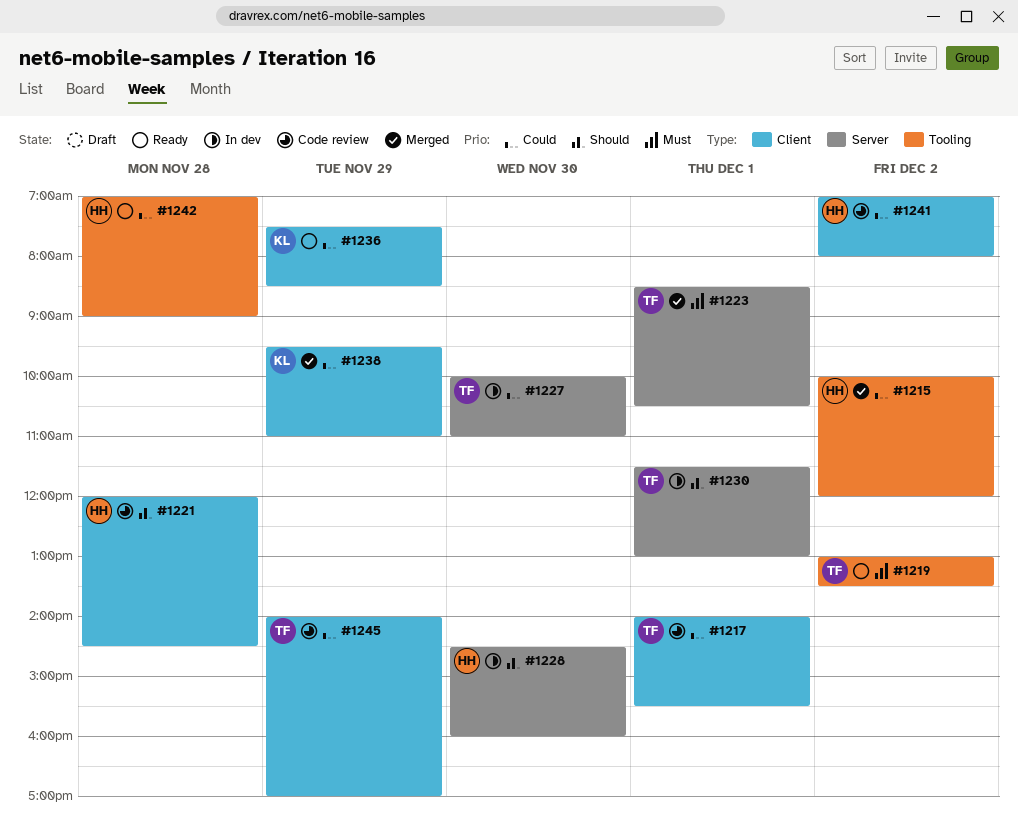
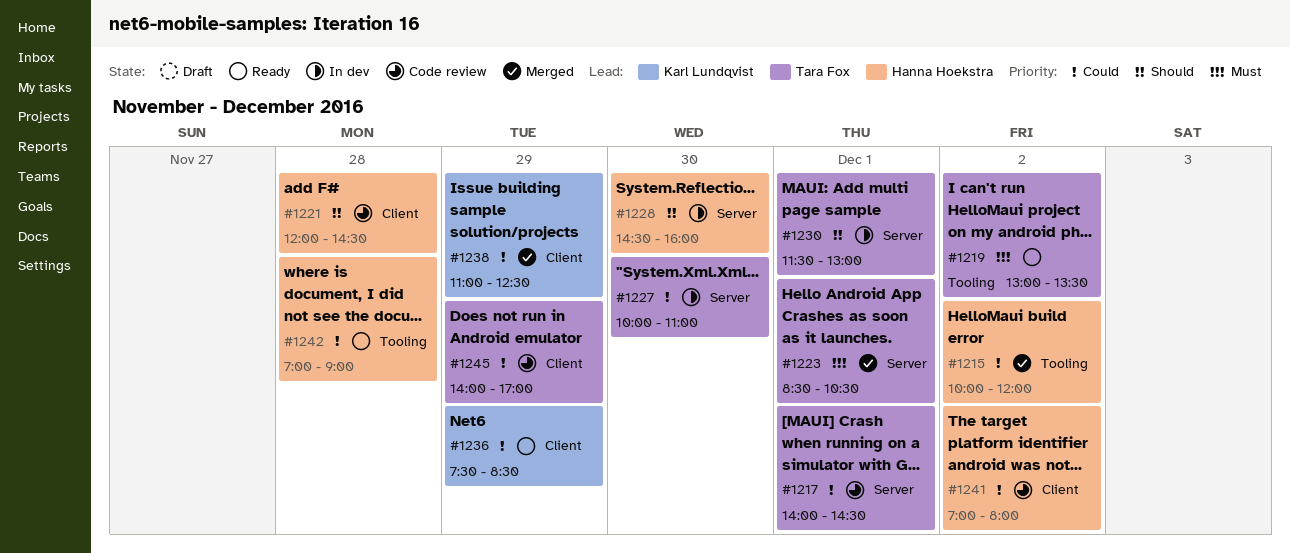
#1217, label: Client -> Server
#1217, ends: 15:30 -> 14:30
#1238, begins: 09:30 -> 11:00
#1238, ends: 11:00 -> 12:30

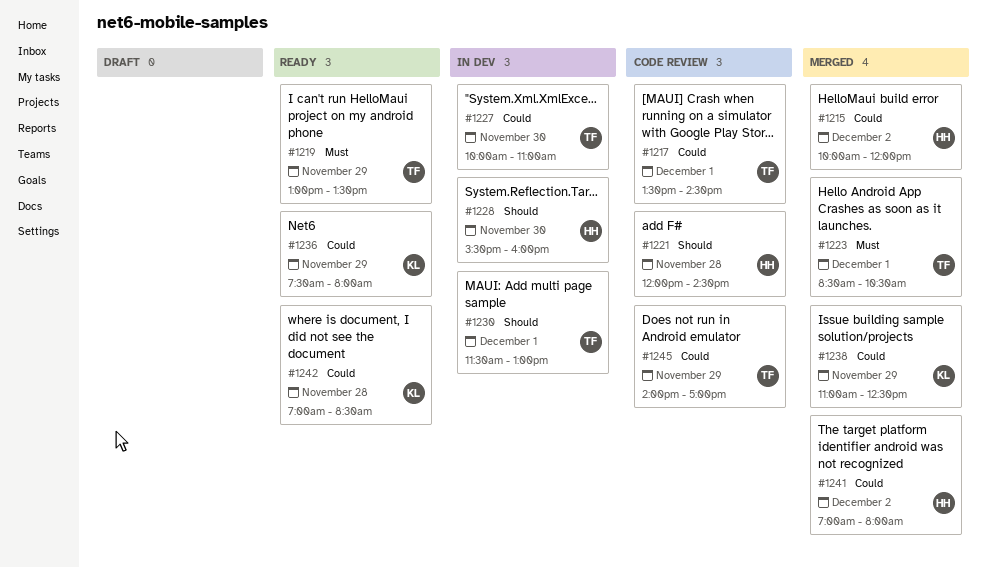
#1217, begins: 14:00 -> 13:30
#1219, day: Dec 2 -> Nov 29
#1228, begins: 14:30 -> 15:30
#1236, ends: 08:30 -> 08:00
#1241, status: Code review -> Merged
#1242, owner: Hanna Hoekstra -> Karl Lundqvist
#1242, ends: 09:00 -> 08:30

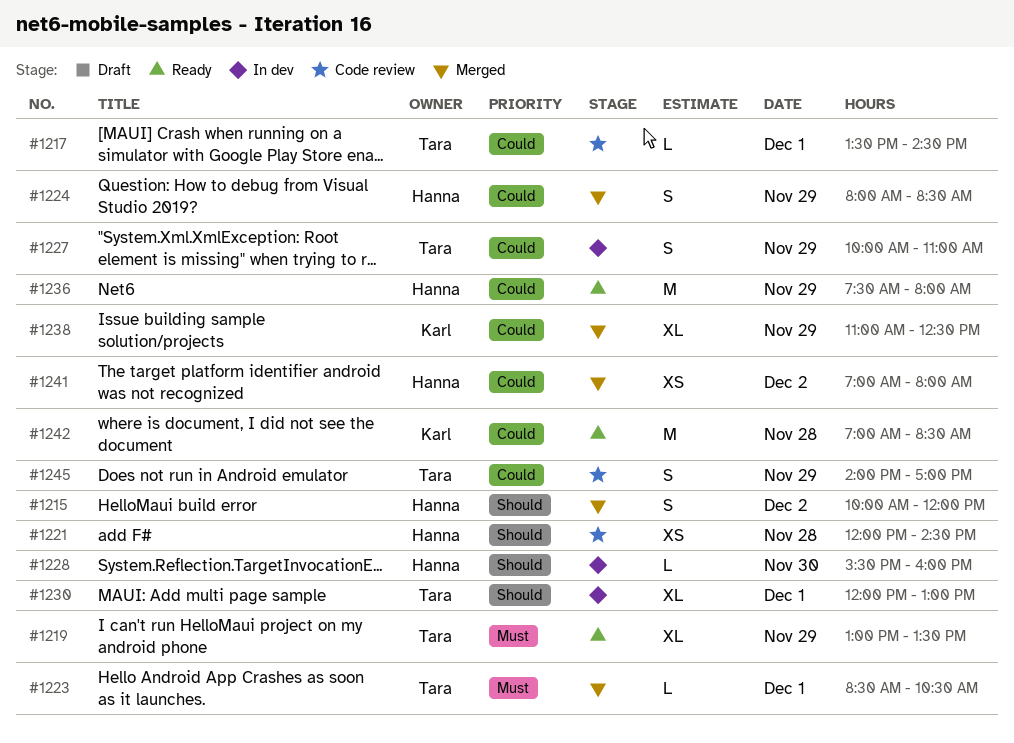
#1215, priority: Could -> Should
#1224: none -> present
#1227, day: Nov 30 -> Nov 29
#1230, begins: 11:30 -> 12:00
#1236, owner: Karl -> Hanna

